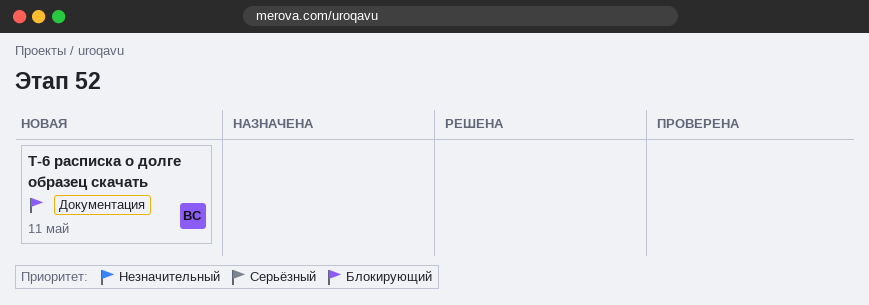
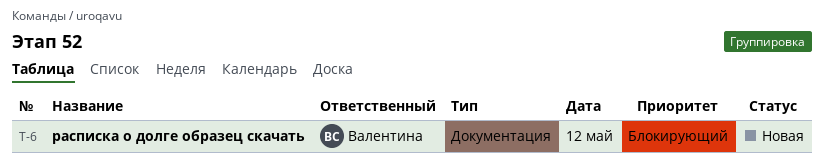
T-6, day: May 11 -> May 12

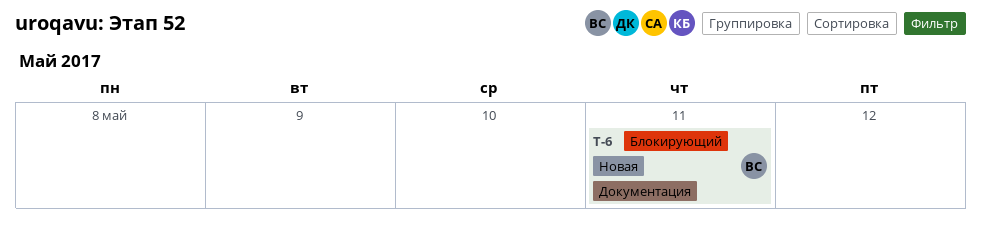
T-6, day: May 12 -> May 11

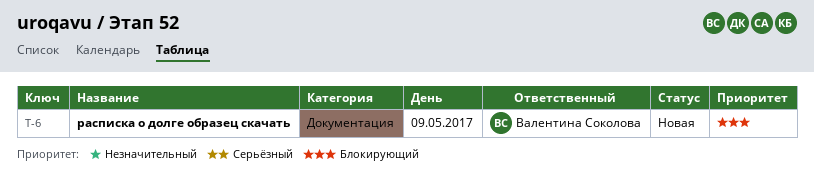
T-6, day: May 11 -> May 9

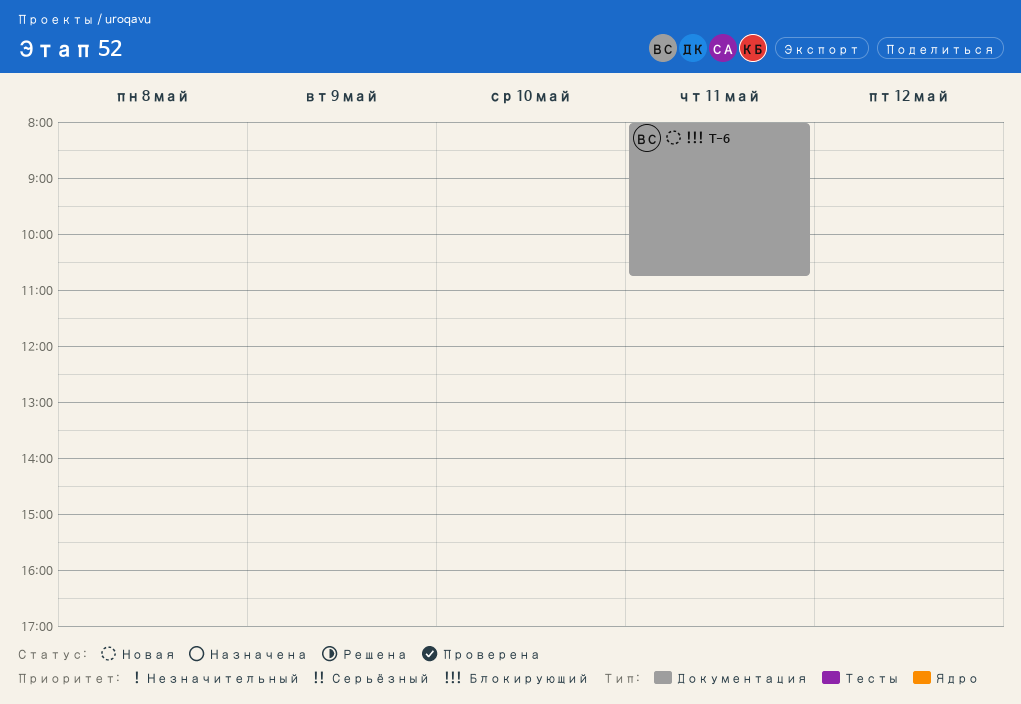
T-6, day: May 9 -> May 11

